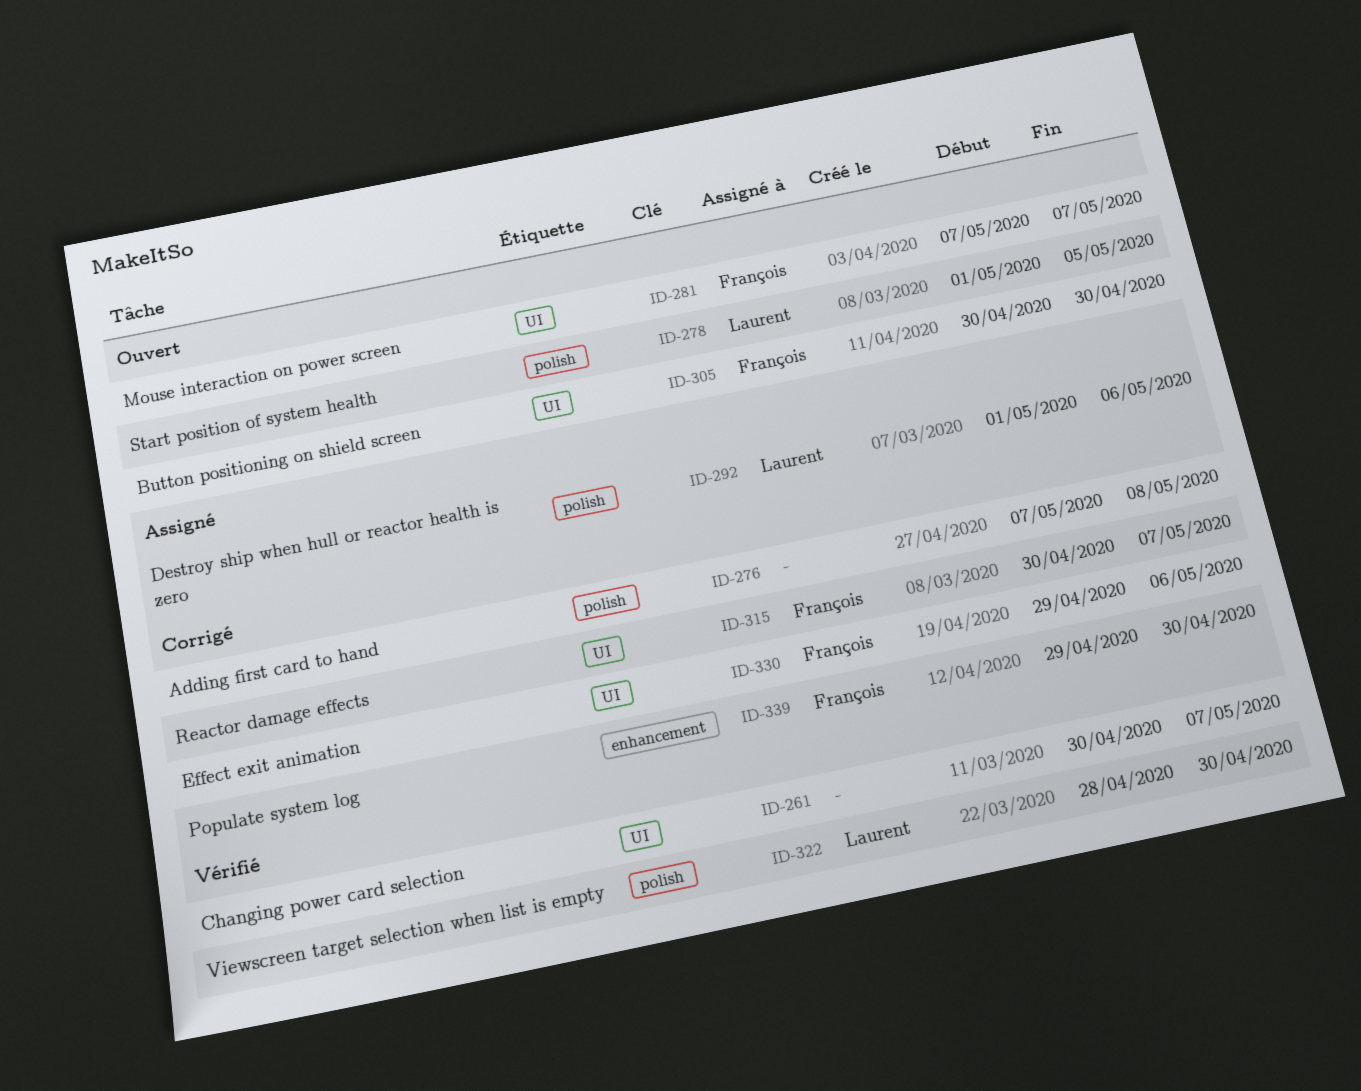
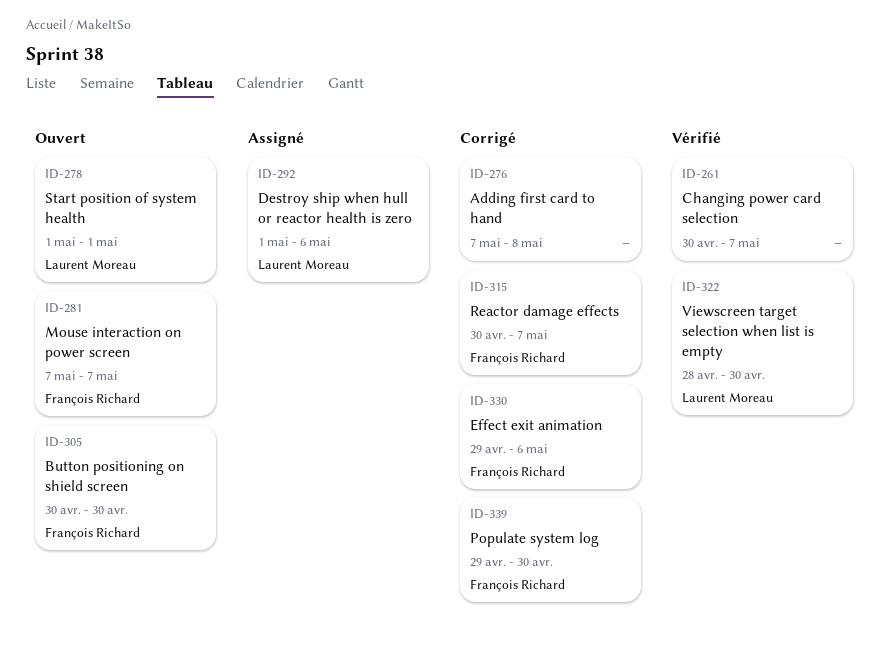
ID-278, due: May 5 -> May 1

